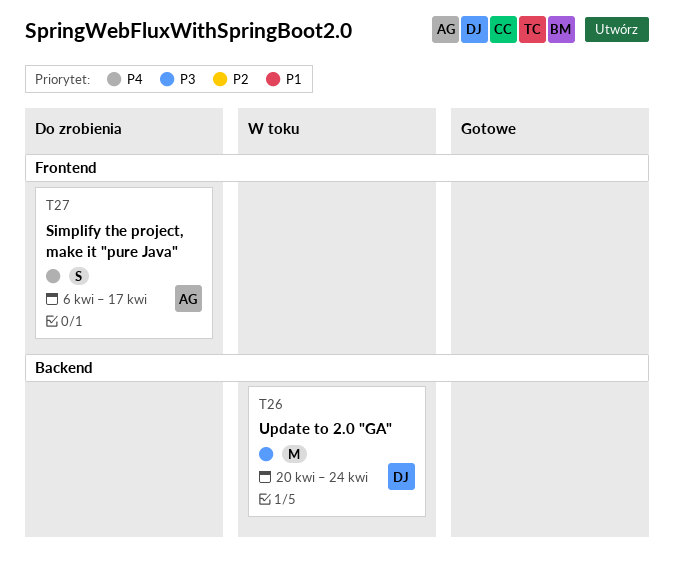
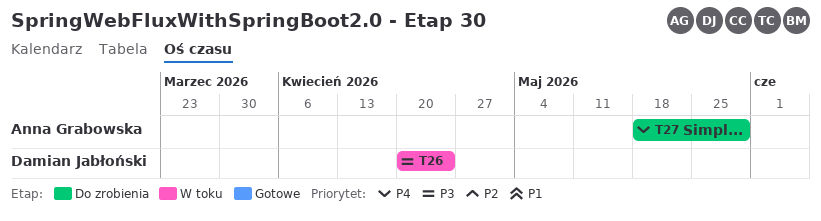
T27, start: Apr 6 -> May 18
T27, due: Apr 17 -> May 29

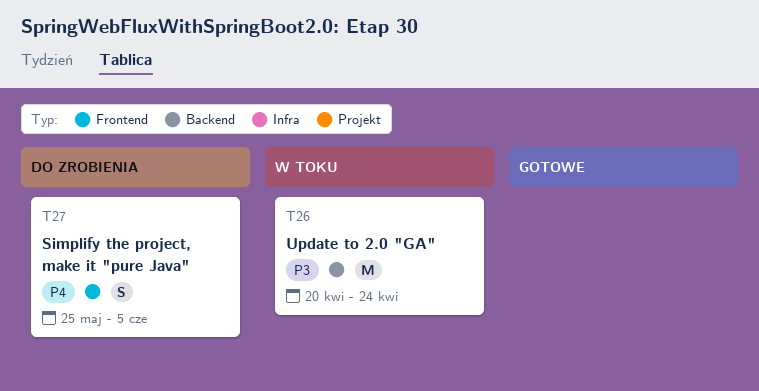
T27, start: May 18 -> May 25
T27, due: May 29 -> Jun 5

